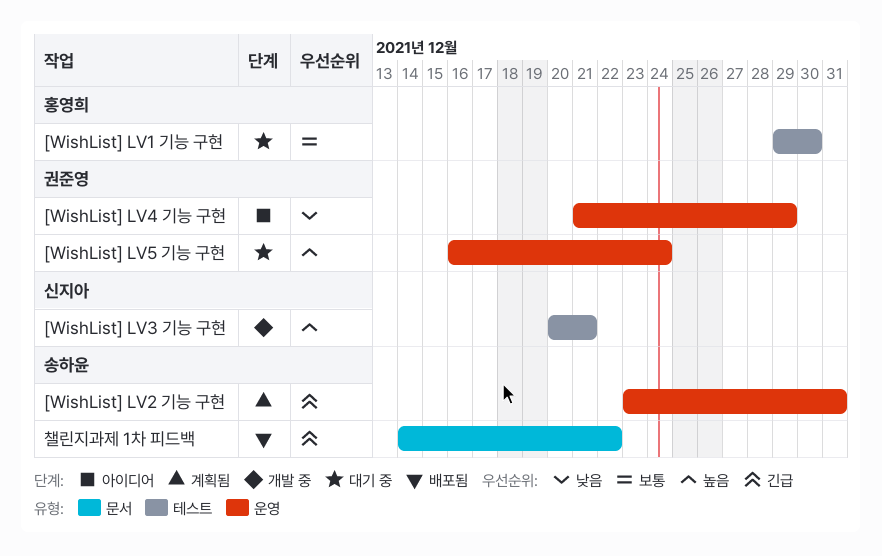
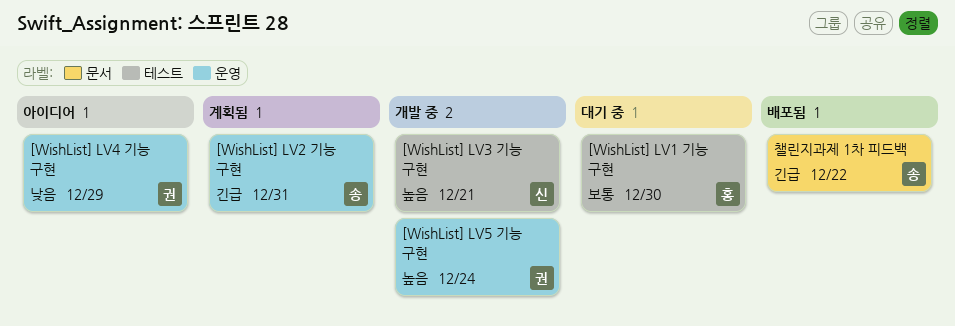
[WishList] LV5 기능 구현, status: 대기 중 -> 개발 중

